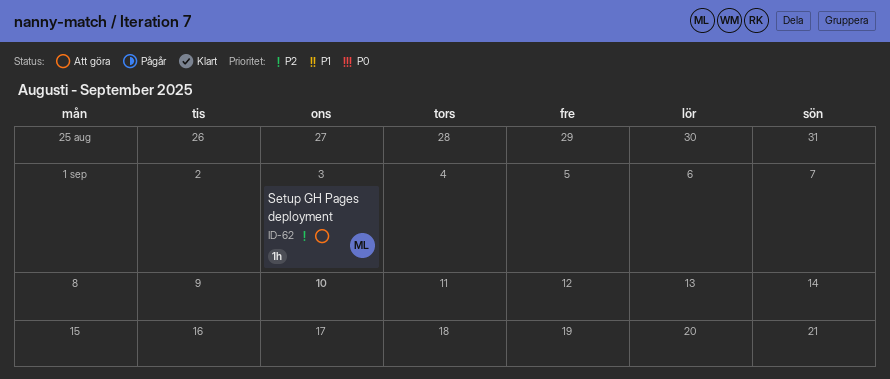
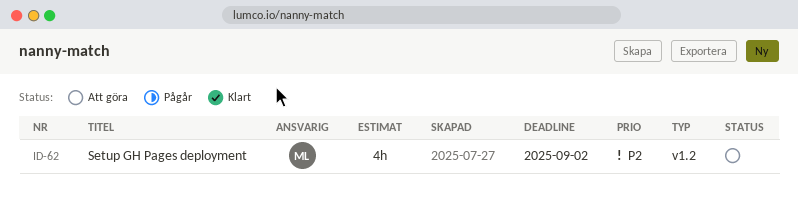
ID-62, estimate: 1h -> 4h
ID-62, due: Sep 3 -> Sep 2

